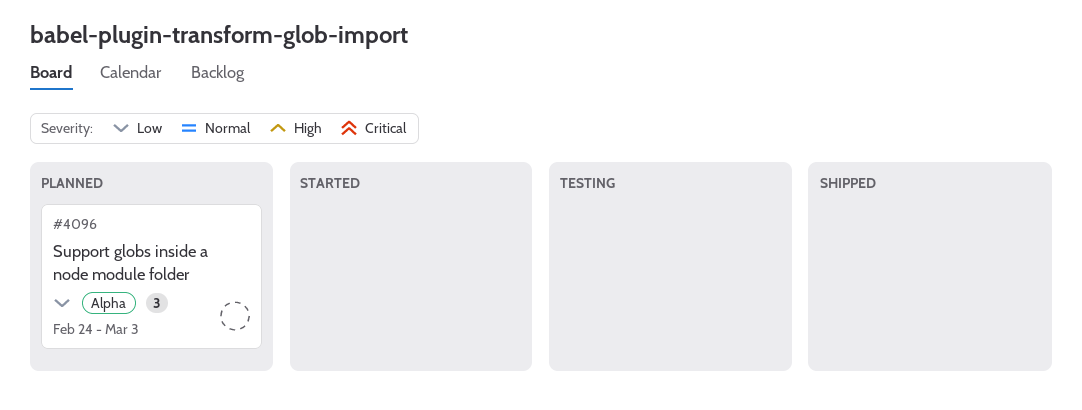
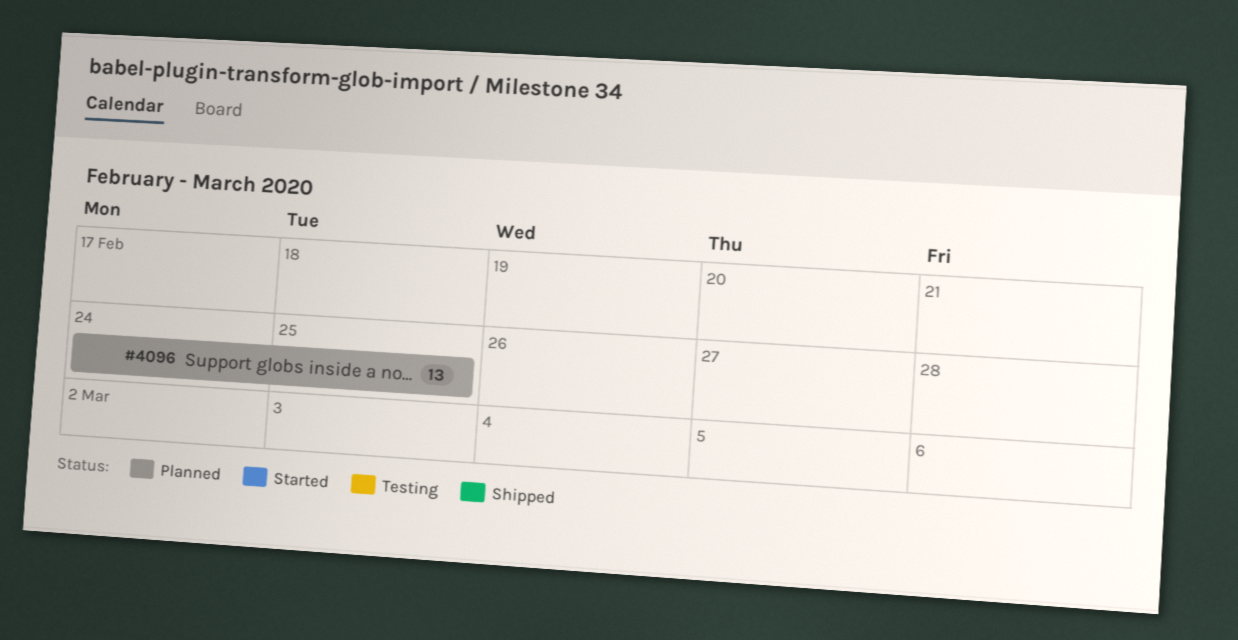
#4096, estimate: 3 -> 13
#4096, due: Mar 3 -> Feb 25

